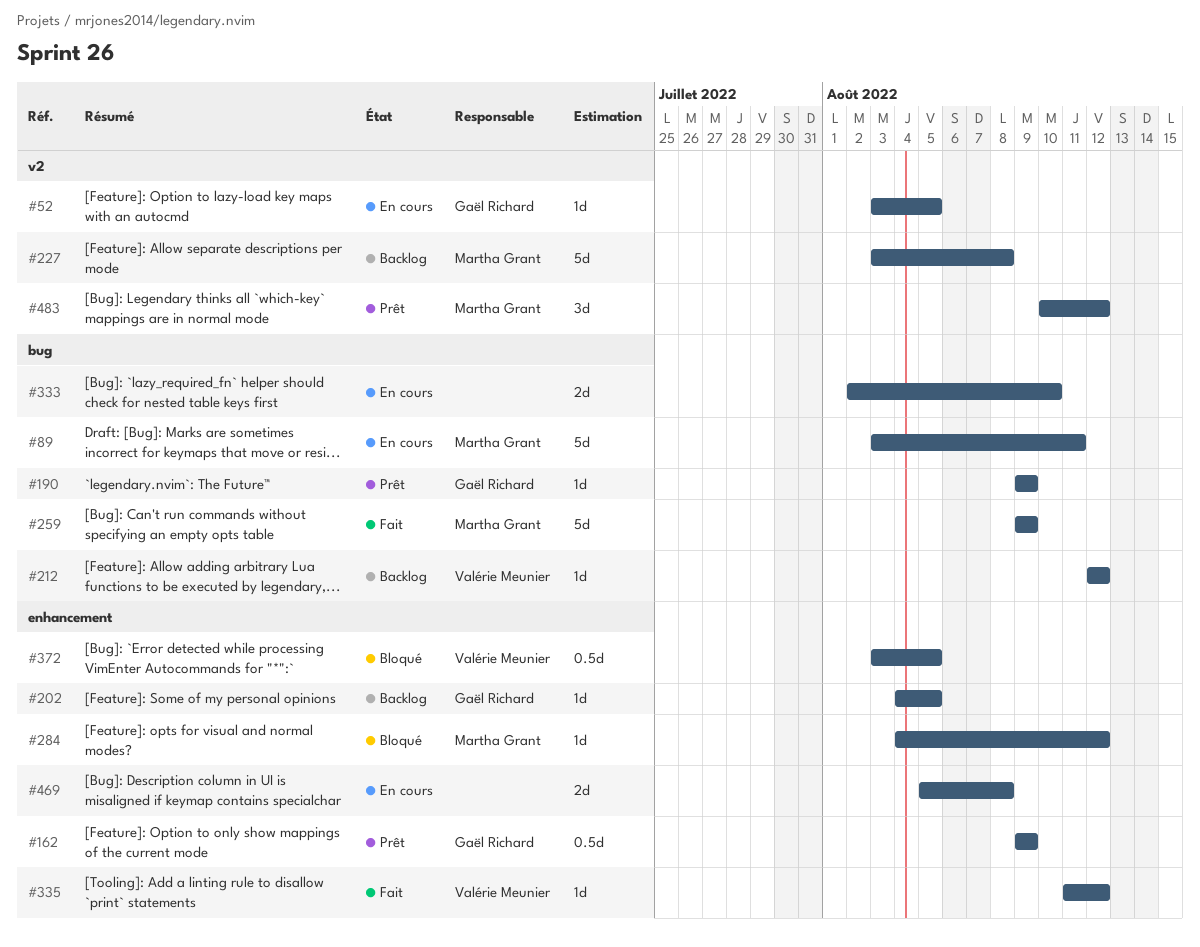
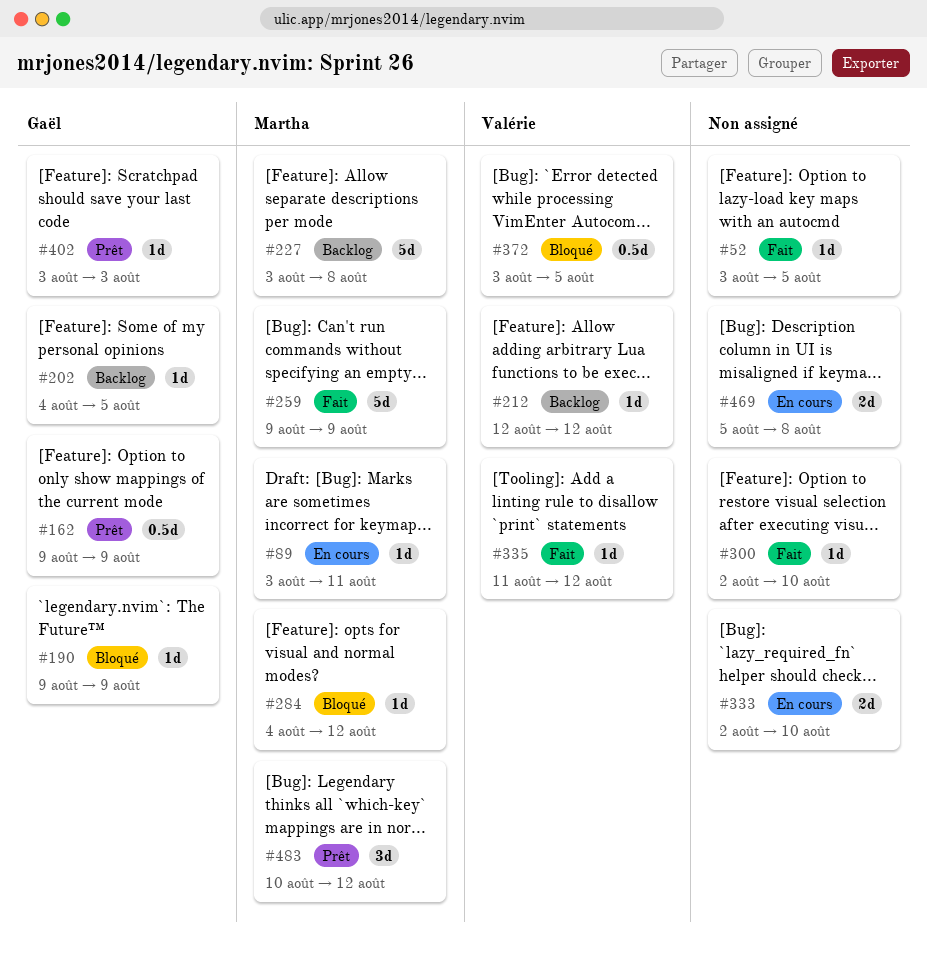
#52, status: En cours -> Fait
#52, owner: Gaël Richard -> none
#89, estimate: 5d -> 1d
#190, status: Prêt -> Bloqué
#300: none -> present
#402: none -> present

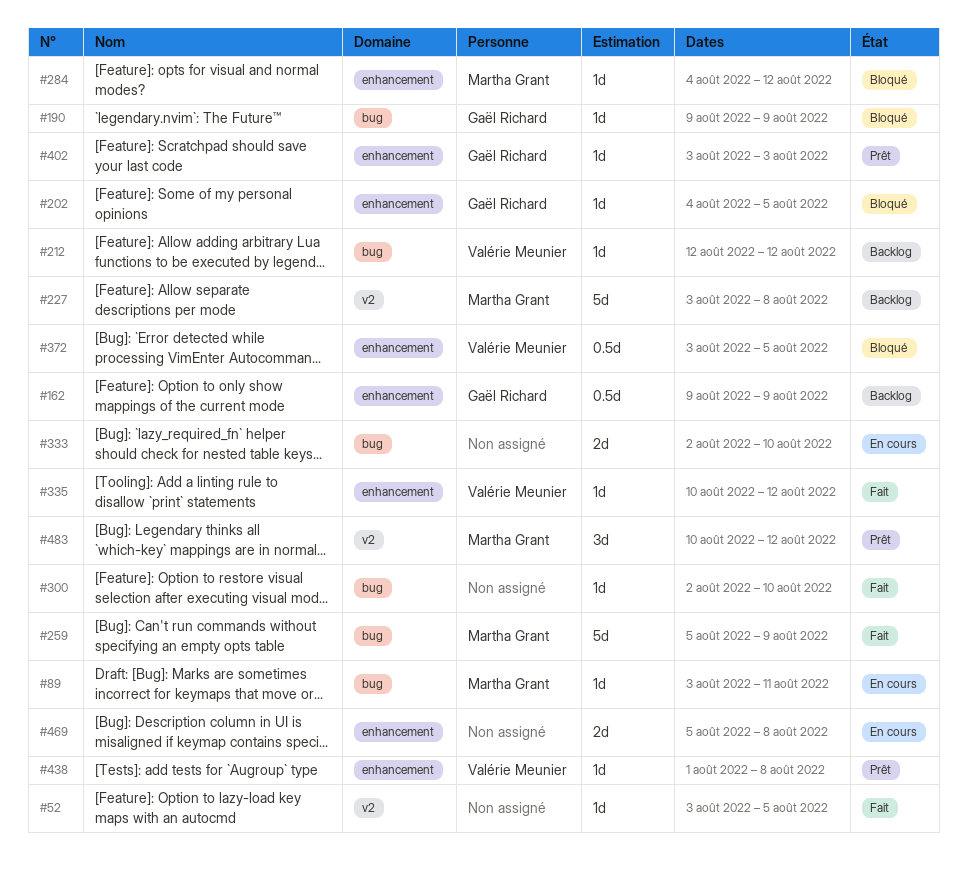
#162, status: Prêt -> Backlog
#202, status: Backlog -> Bloqué
#259, start: Aug 9 -> Aug 5
#335, start: Aug 11 -> Aug 10
#438: none -> present

